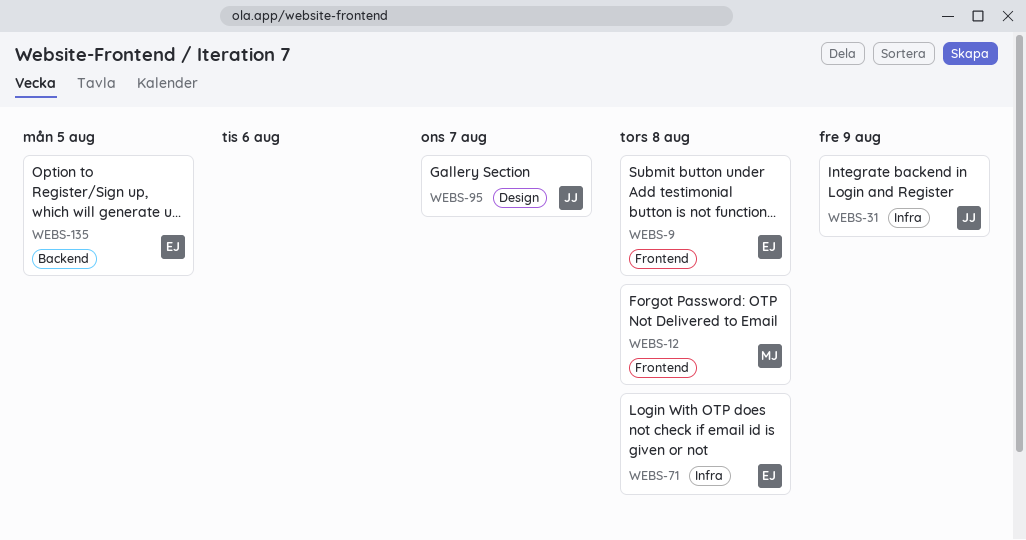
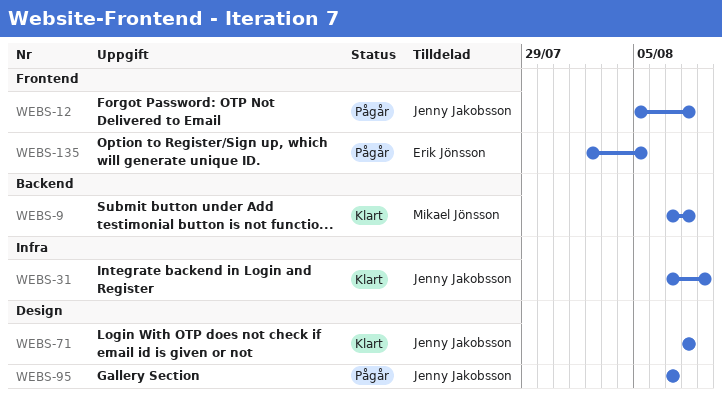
WEBS-9, owner: Erik Jönsson -> Mikael Jönsson
WEBS-9, label: Frontend -> Backend
WEBS-12, owner: Mikael Jönsson -> Jenny Jakobsson
WEBS-71, owner: Erik Jönsson -> Jenny Jakobsson
WEBS-71, label: Infra -> Design
WEBS-135, label: Backend -> Frontend

